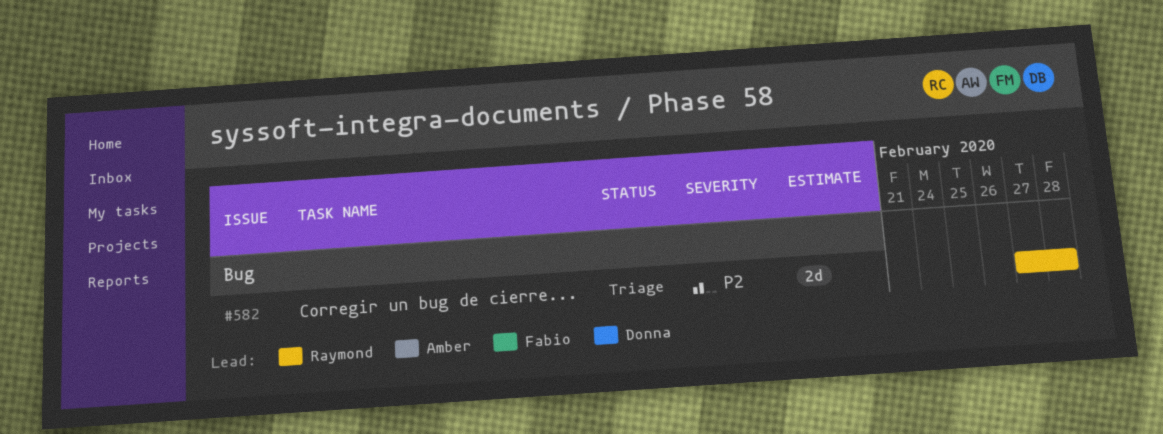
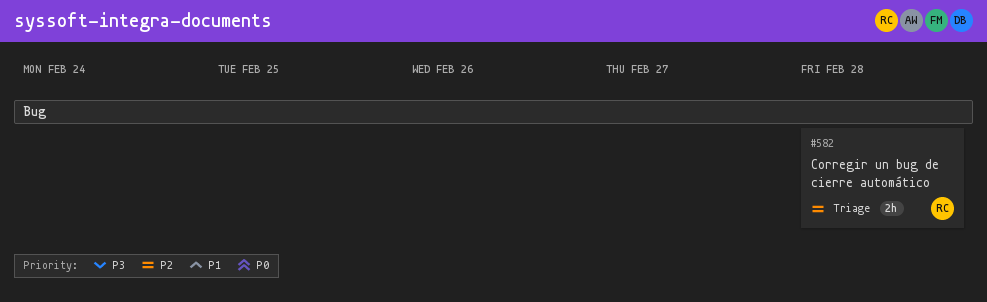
#582, estimate: 2d -> 2h

